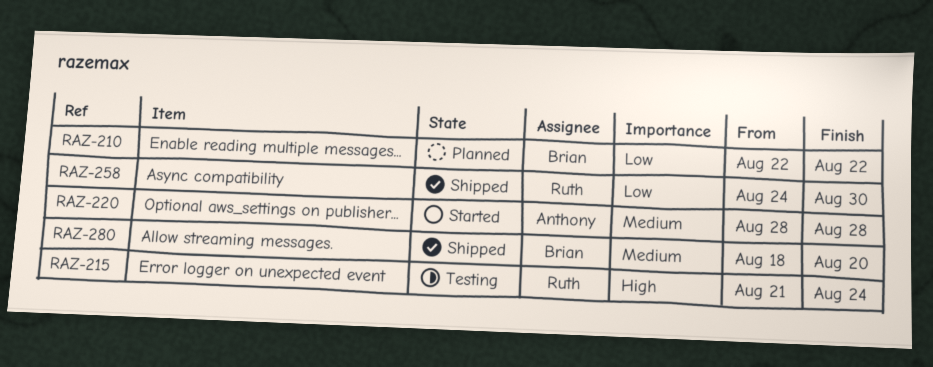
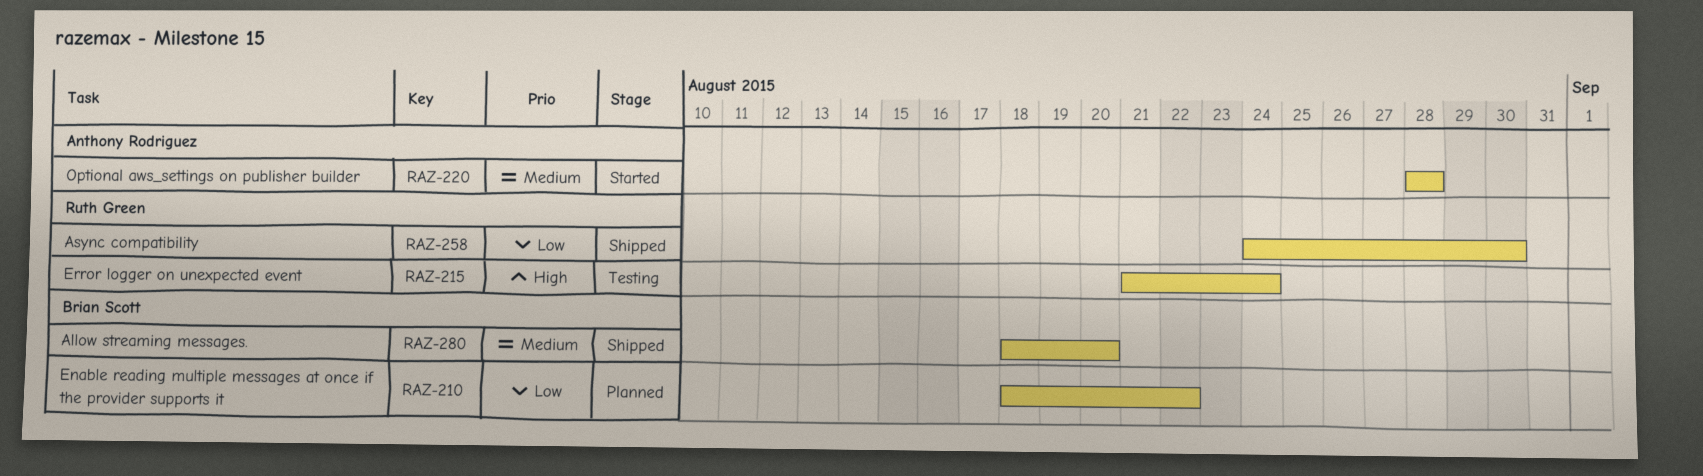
RAZ-210, start: Aug 22 -> Aug 18

